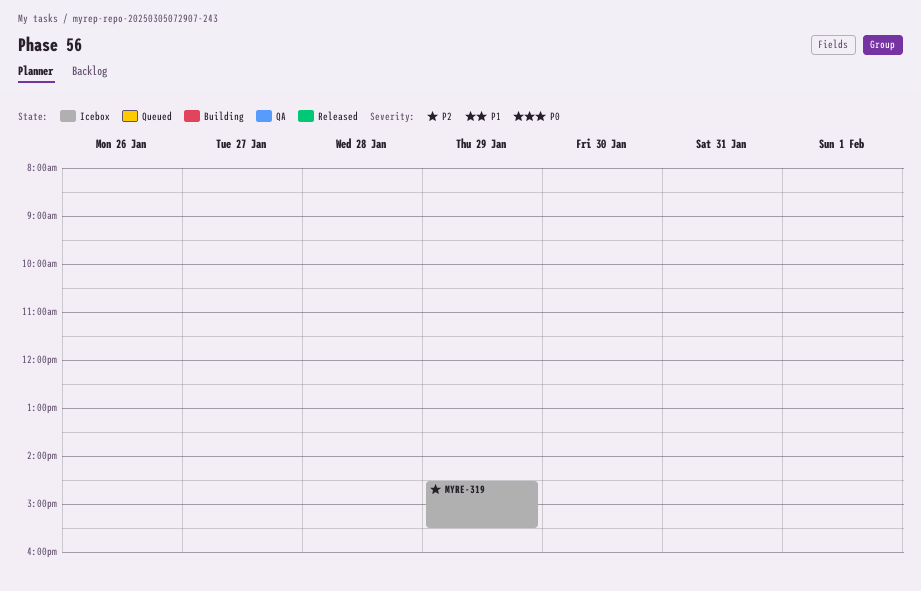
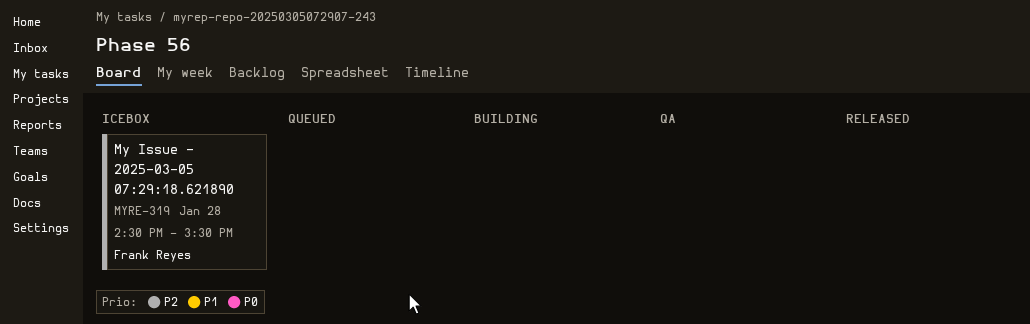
MYRE-319, day: Jan 29 -> Jan 28

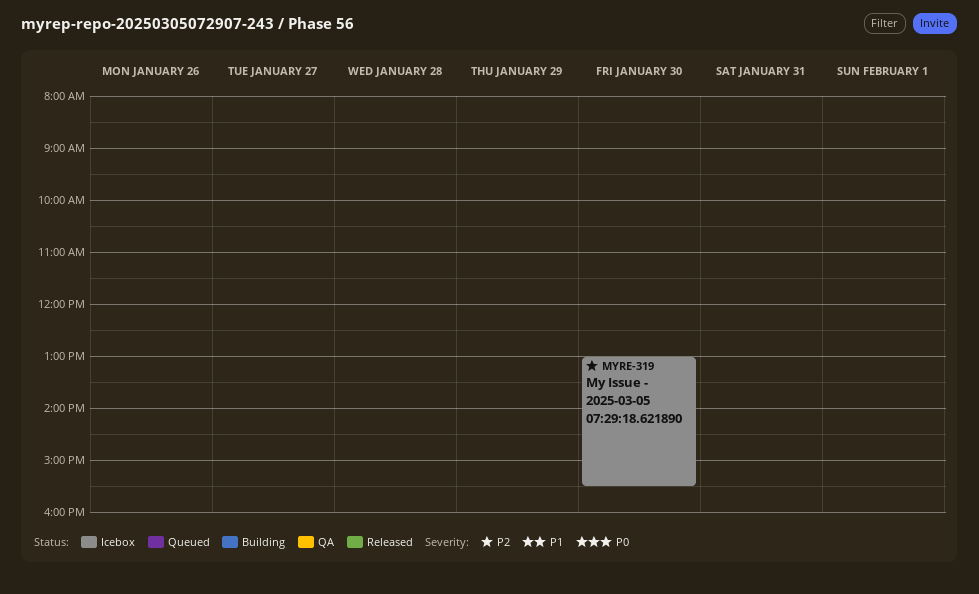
MYRE-319, day: Jan 28 -> Jan 30
MYRE-319, begins: 14:30 -> 13:00

